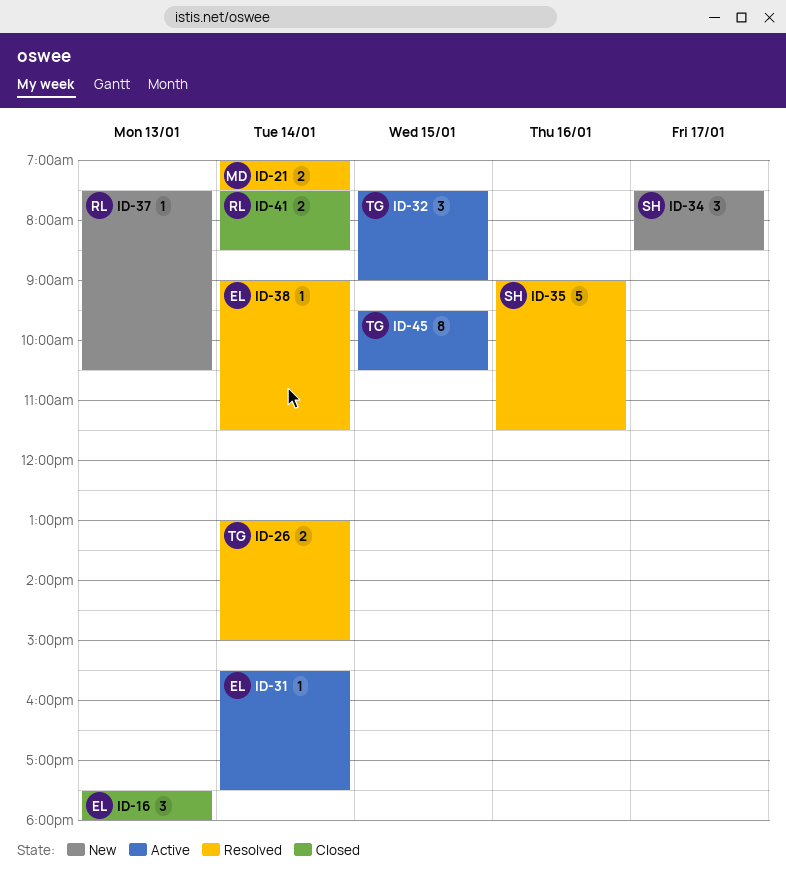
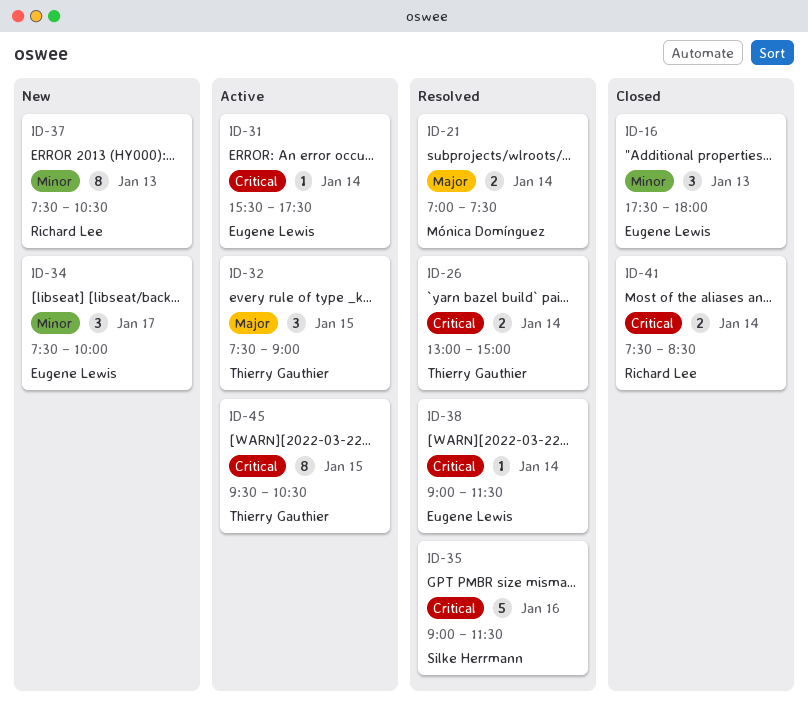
ID-34, owner: Silke Herrmann -> Eugene Lewis
ID-34, ends: 08:30 -> 10:00
ID-37, estimate: 1 -> 8

